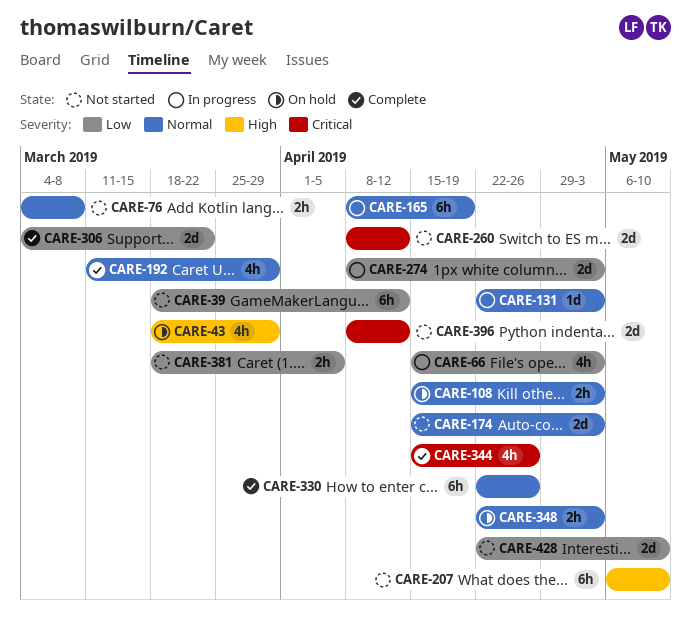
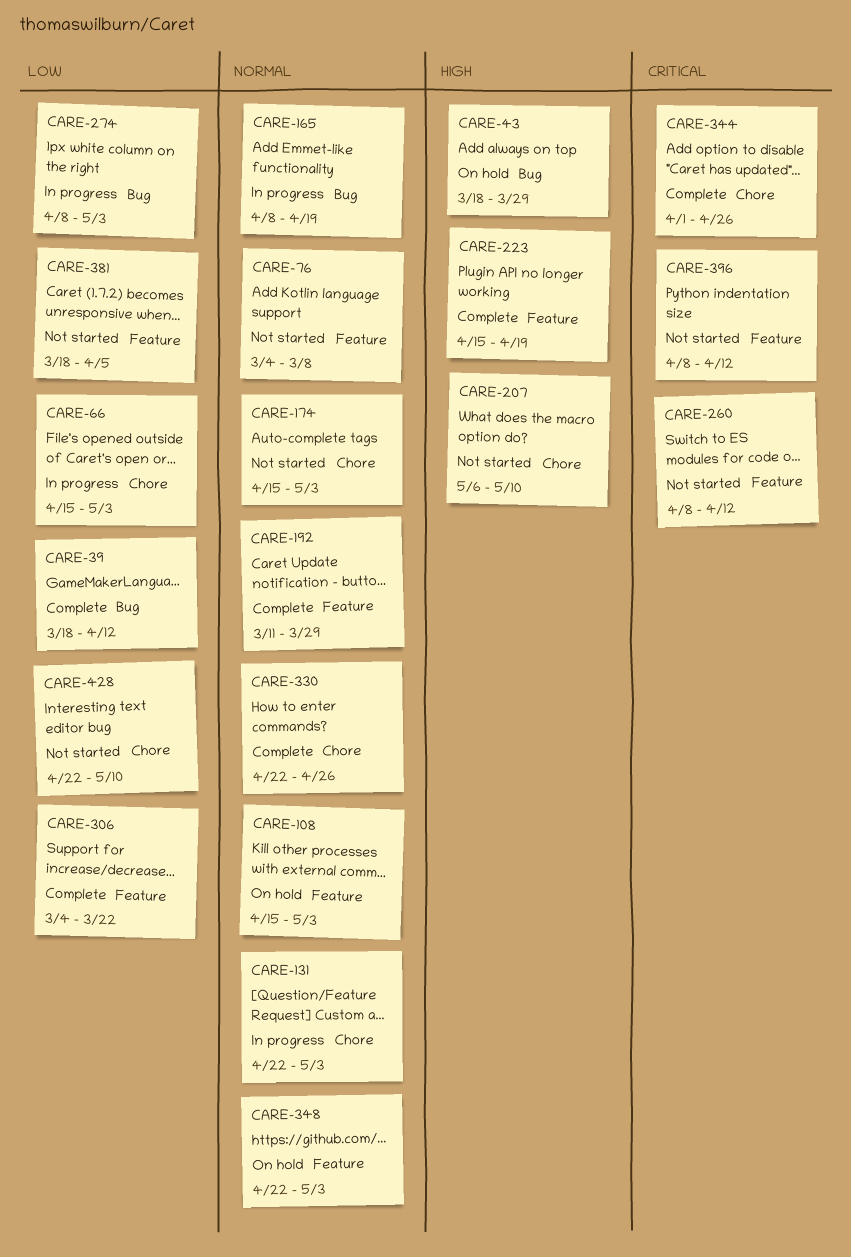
CARE-39, status: Not started -> Complete
CARE-223: none -> present
CARE-344, start: Apr 15 -> Apr 1

